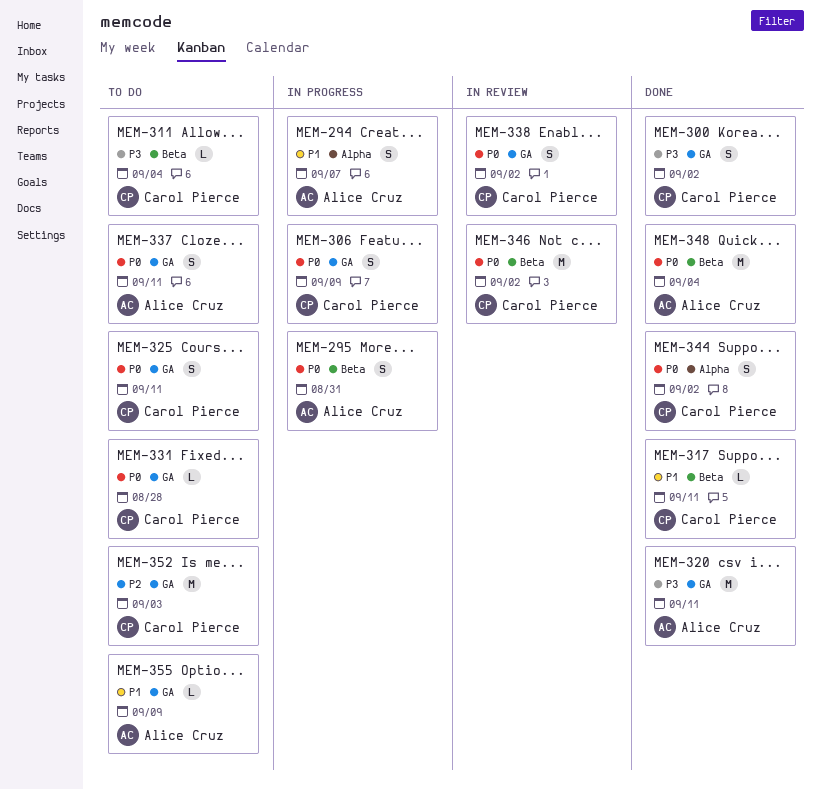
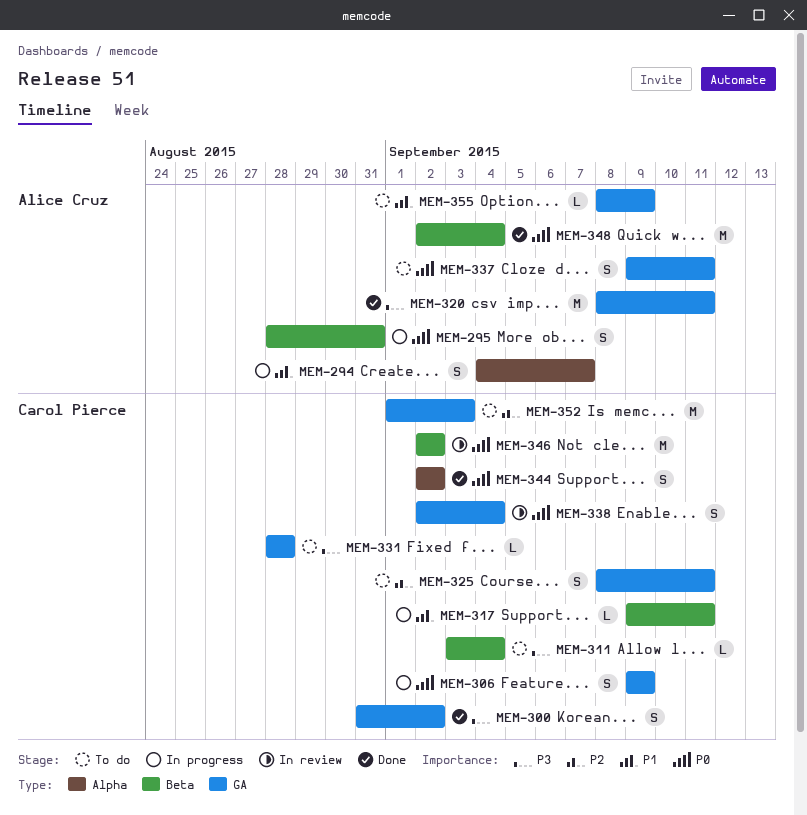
MEM-317, status: Done -> In progress
MEM-325, priority: P0 -> P2
MEM-331, priority: P0 -> P3
MEM-338, due: Sep 2 -> Sep 4

